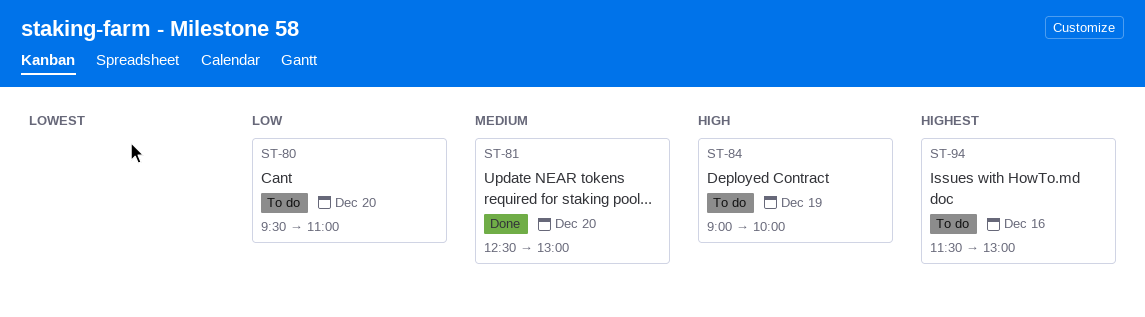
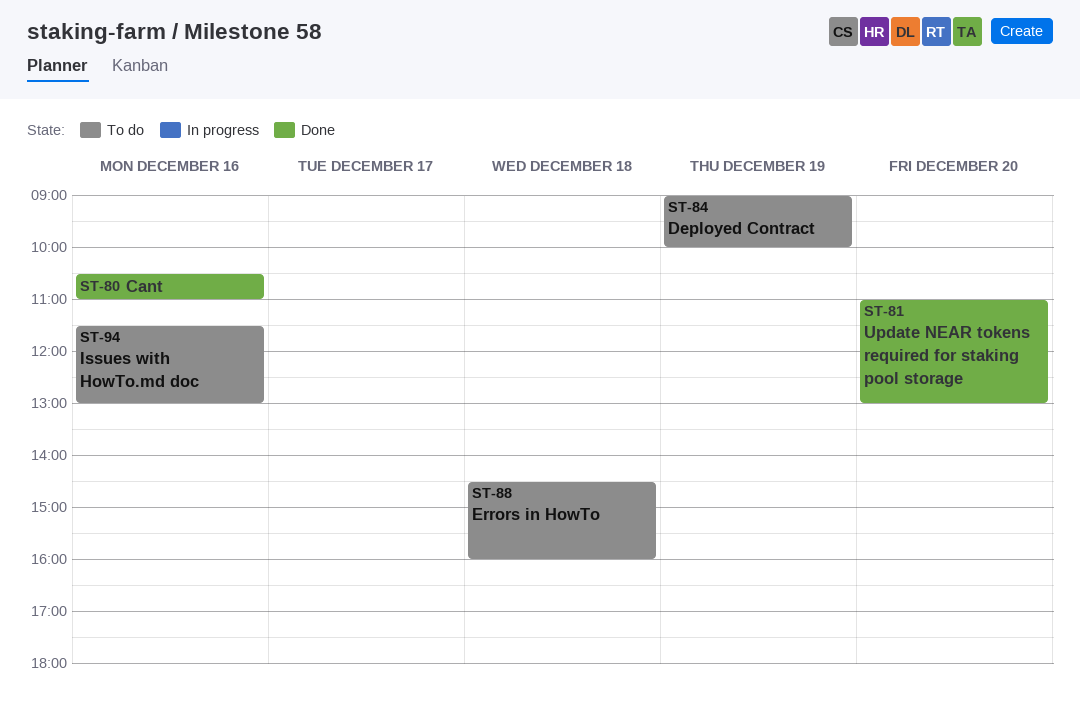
ST-80, status: To do -> Done
ST-80, day: Dec 20 -> Dec 16
ST-80, begins: 09:30 -> 10:30
ST-81, begins: 12:30 -> 11:00
ST-88: none -> present

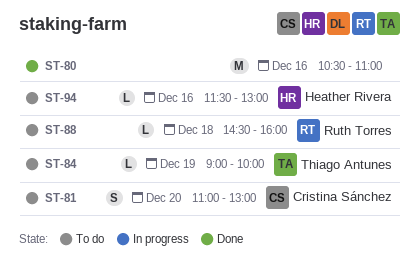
ST-81, status: Done -> To do

